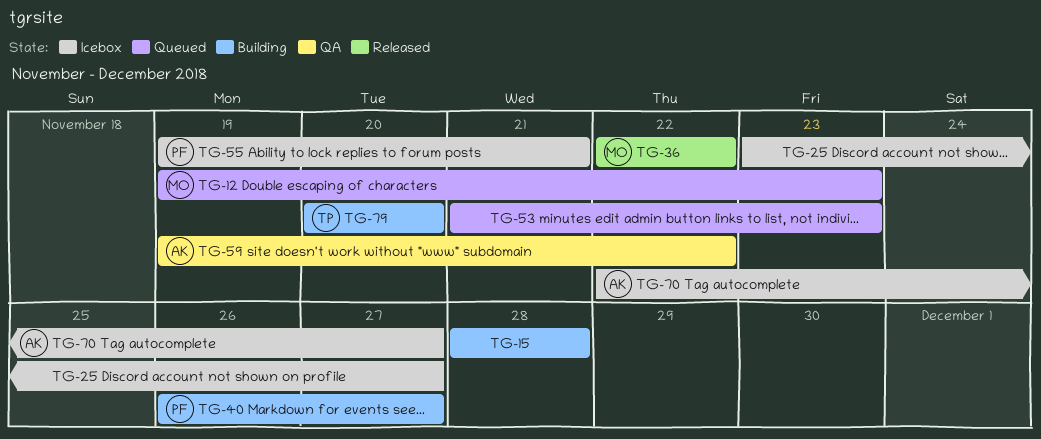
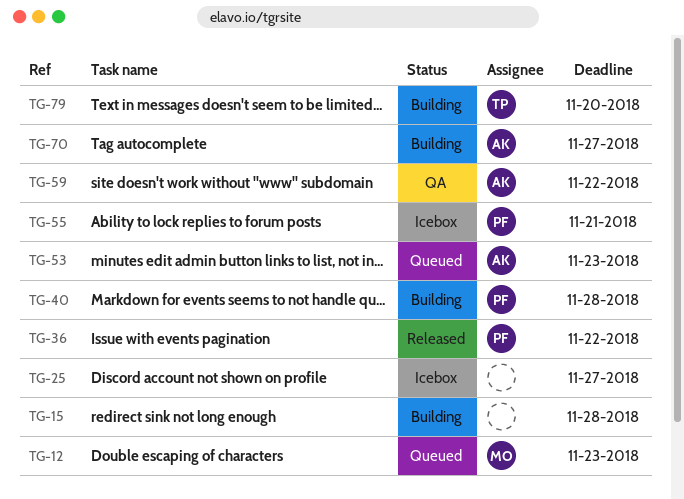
TG-36, owner: MO -> PF
TG-40, due: Nov 27 -> Nov 28
TG-53, owner: none -> AK
TG-70, status: Icebox -> Building

